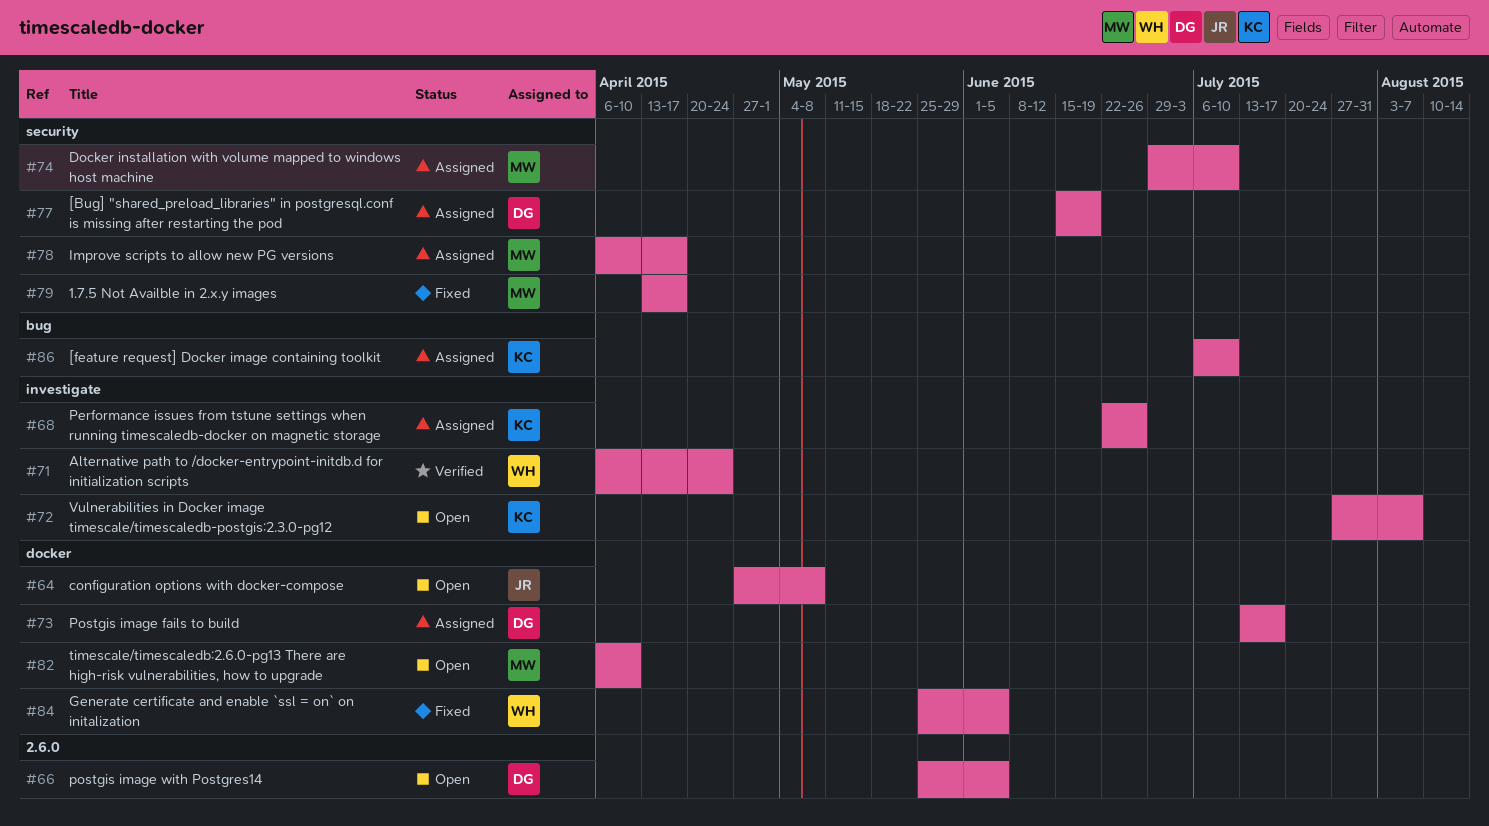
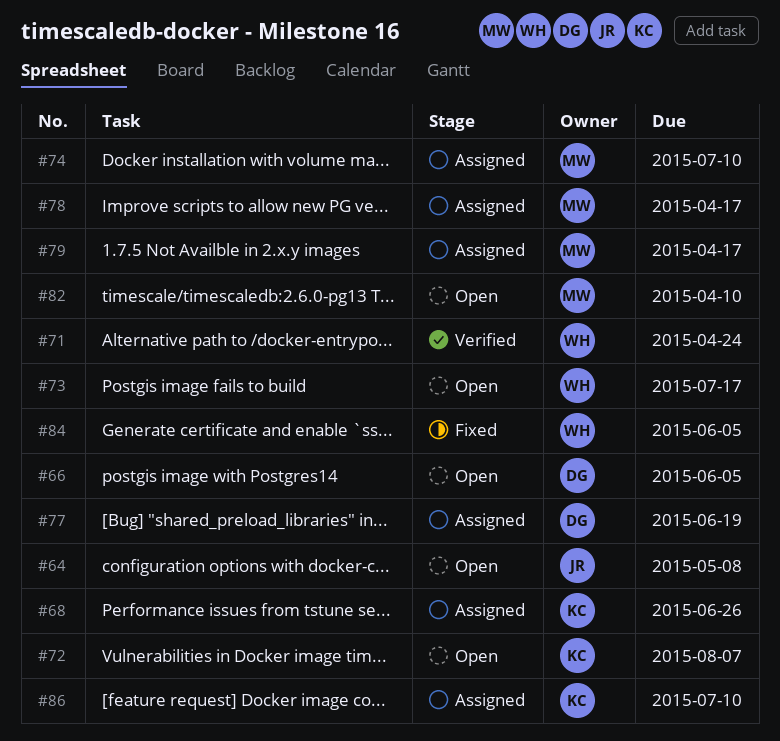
#73, status: Assigned -> Open
#73, owner: DG -> WH
#79, status: Fixed -> Assigned

